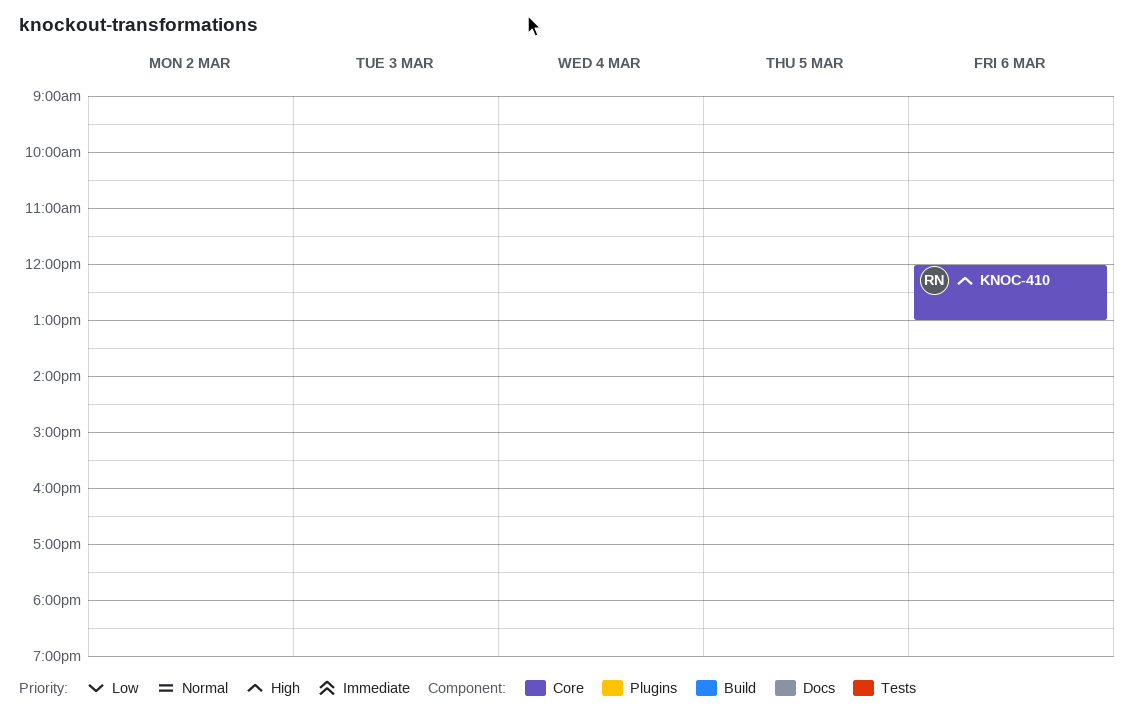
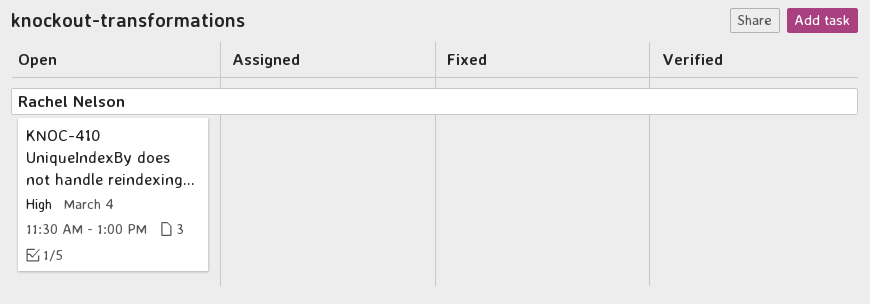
KNOC-410, day: Mar 6 -> Mar 4
KNOC-410, begins: 12:00 -> 11:30

